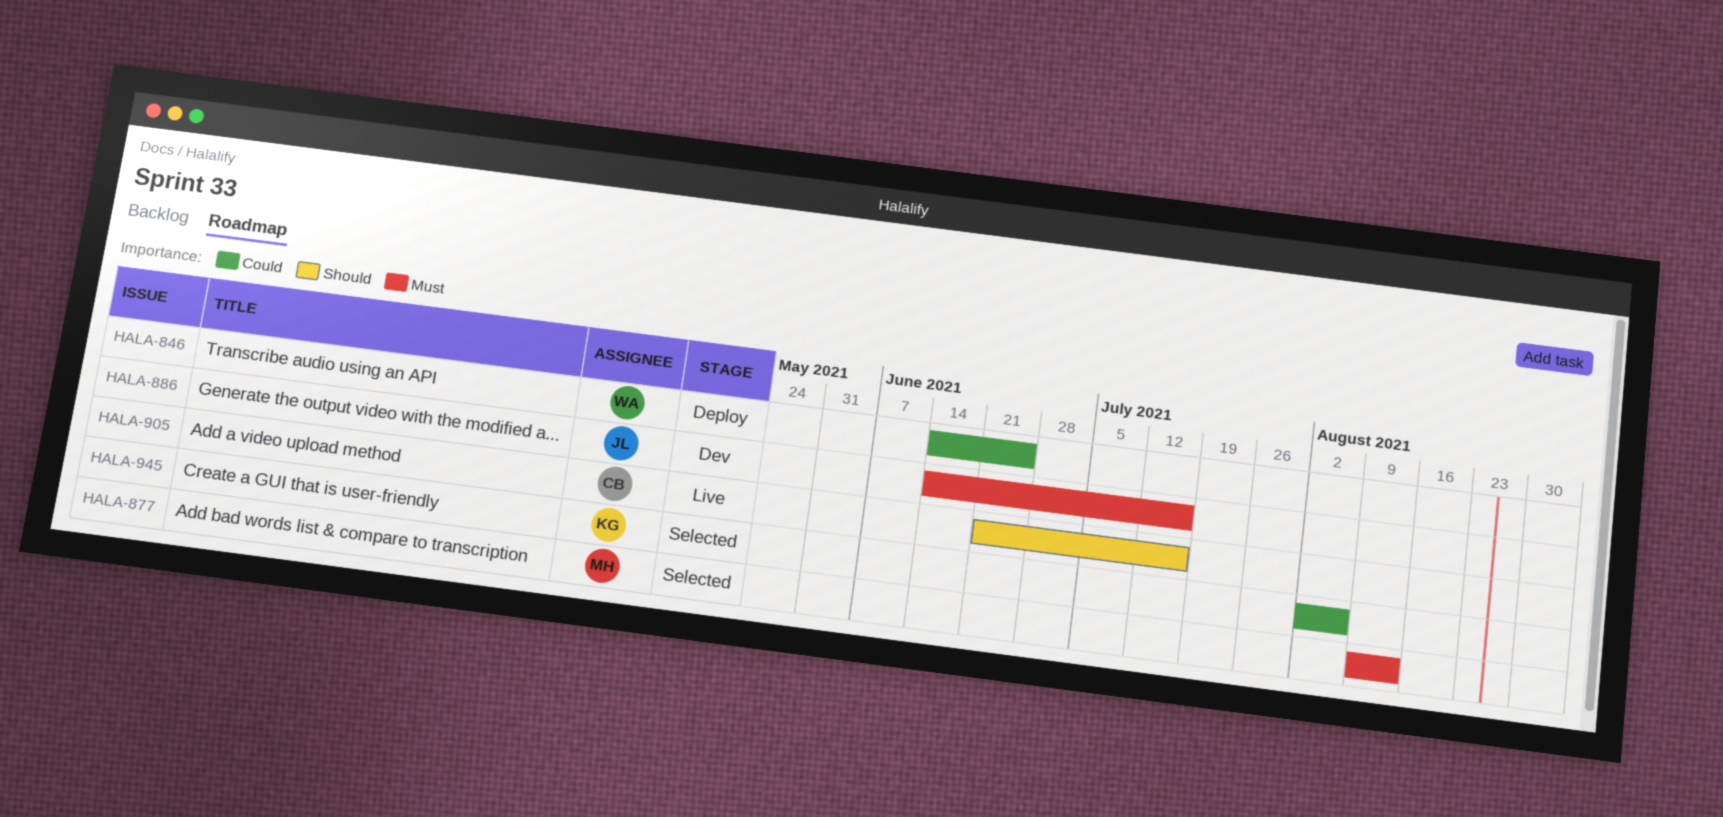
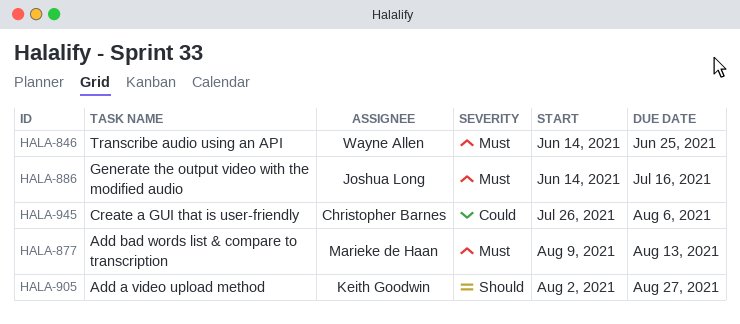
HALA-846, priority: Could -> Must
HALA-905, owner: Christopher Barnes -> Keith Goodwin
HALA-905, start: Jun 21 -> Aug 2
HALA-905, due: Jul 16 -> Aug 27
HALA-945, owner: Keith Goodwin -> Christopher Barnes
HALA-945, start: Aug 2 -> Jul 26

